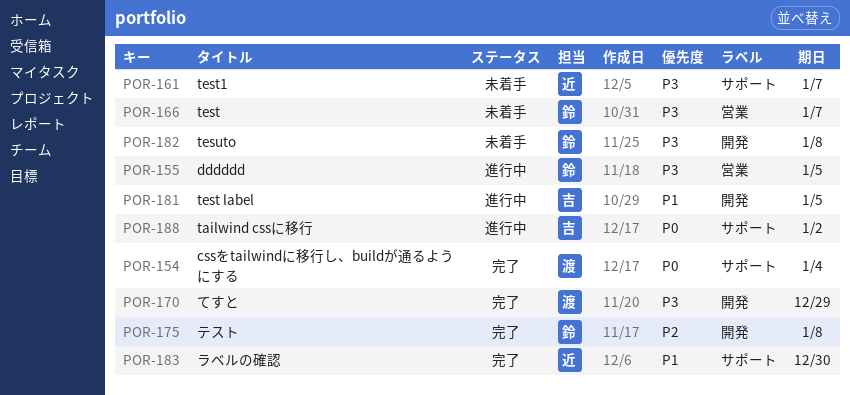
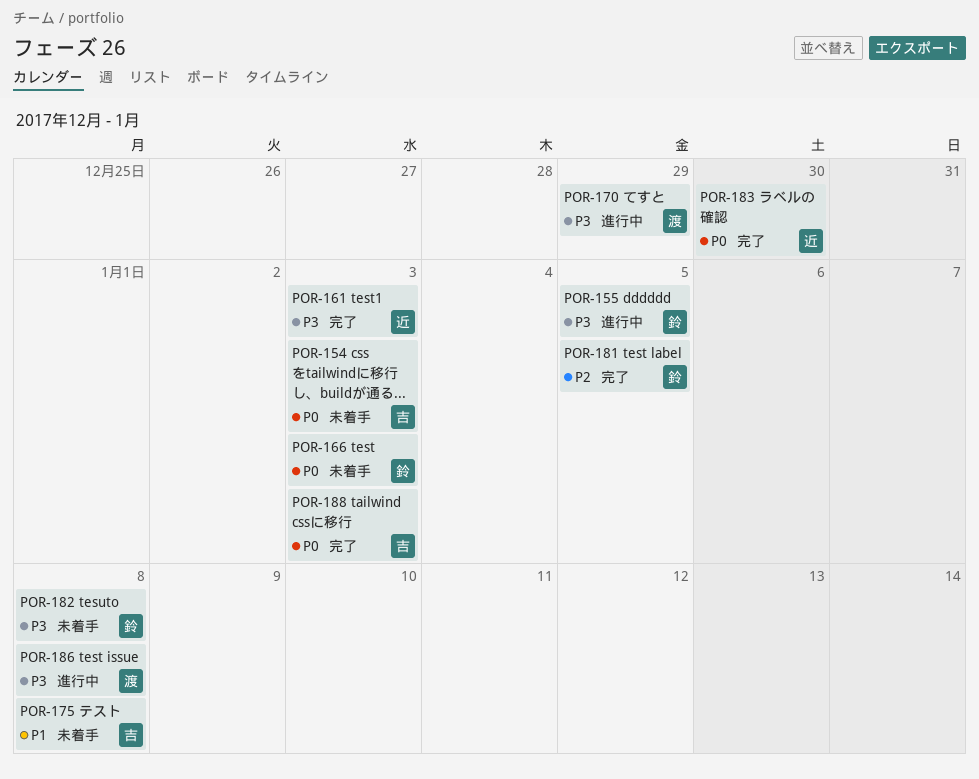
POR-154, status: 完了 -> 未着手
POR-154, owner: 渡 -> 吉
POR-154, due: Jan 4 -> Jan 3
POR-161, status: 未着手 -> 完了
POR-161, due: Jan 7 -> Jan 3
POR-166, priority: P3 -> P0
POR-166, due: Jan 7 -> Jan 3
POR-170, status: 完了 -> 進行中
POR-175, status: 完了 -> 未着手
POR-175, owner: 鈴 -> 吉
POR-175, priority: P2 -> P1
POR-181, status: 進行中 -> 完了
POR-181, owner: 吉 -> 鈴
POR-181, priority: P1 -> P2
POR-183, priority: P1 -> P0
POR-186: none -> present
POR-188, status: 進行中 -> 完了
POR-188, due: Jan 2 -> Jan 3

